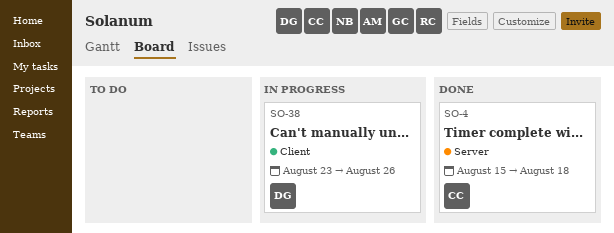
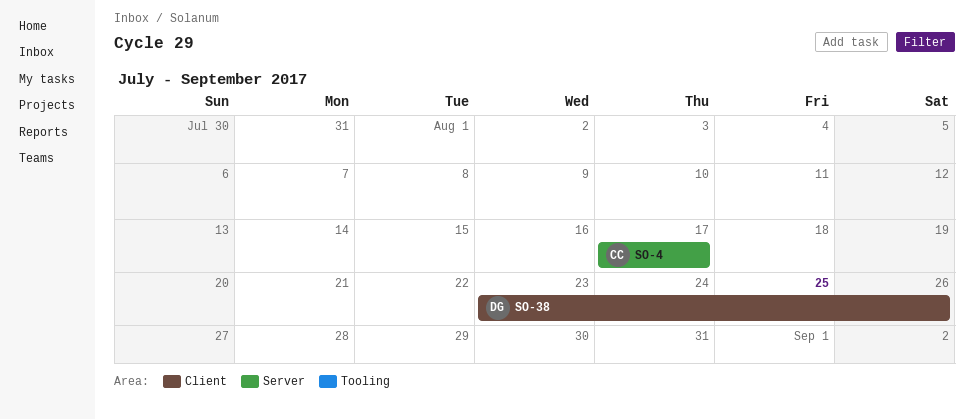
SO-4, start: Aug 15 -> Aug 17
SO-4, due: Aug 18 -> Aug 17

